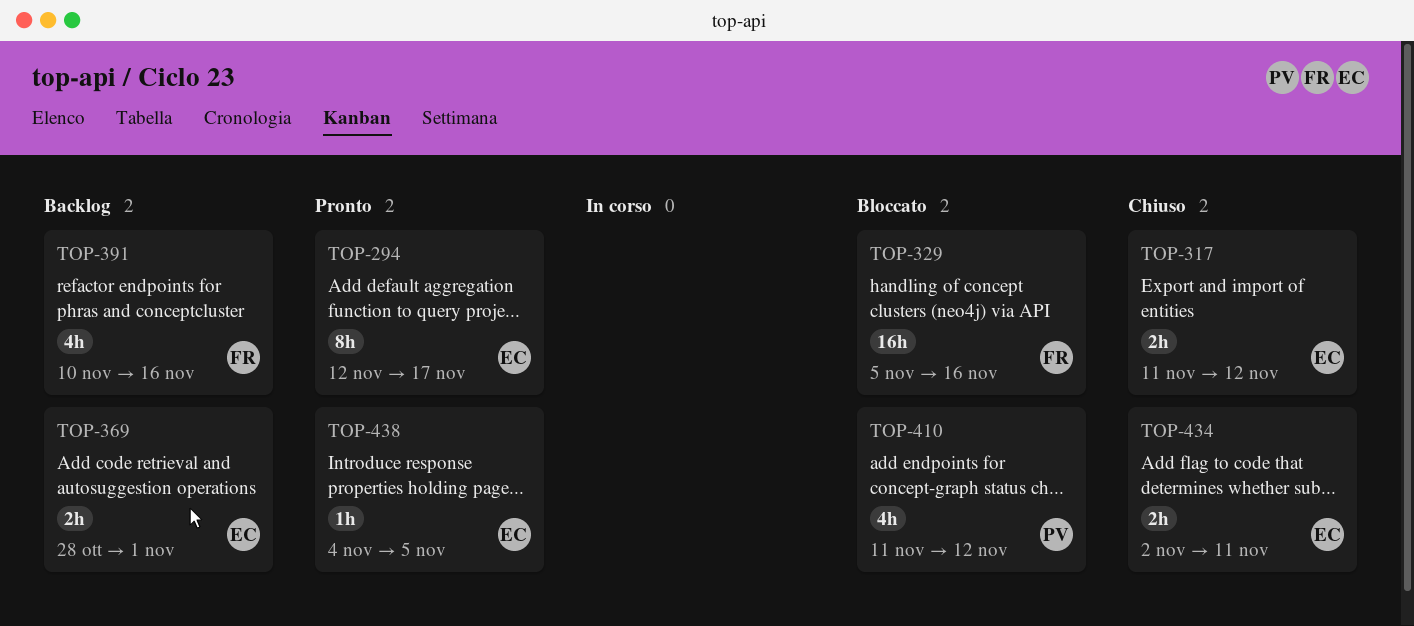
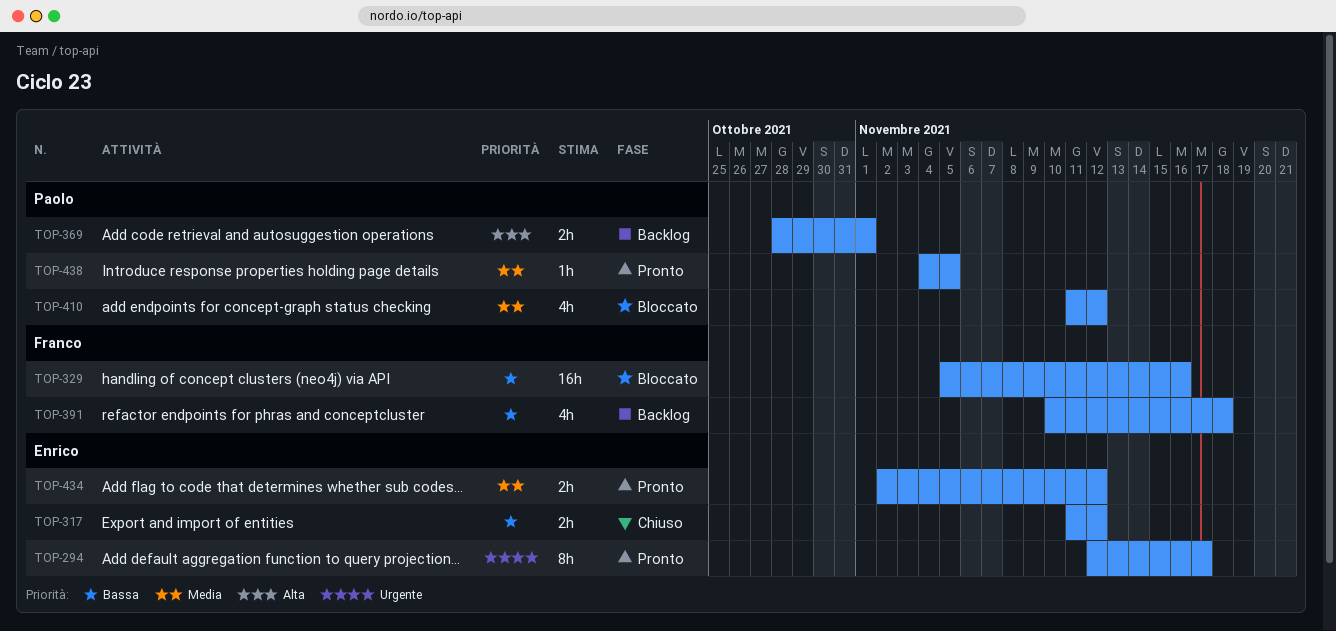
TOP-369, owner: Enrico -> Paolo
TOP-391, due: Nov 16 -> Nov 18
TOP-434, status: Chiuso -> Pronto
TOP-434, due: Nov 11 -> Nov 12
TOP-438, owner: Enrico -> Paolo

